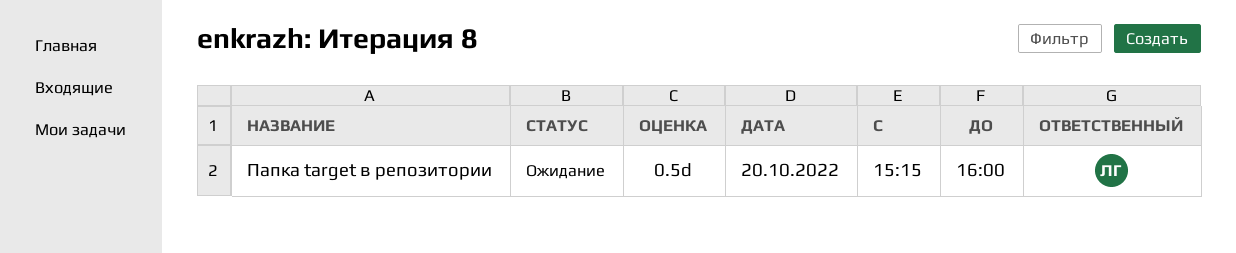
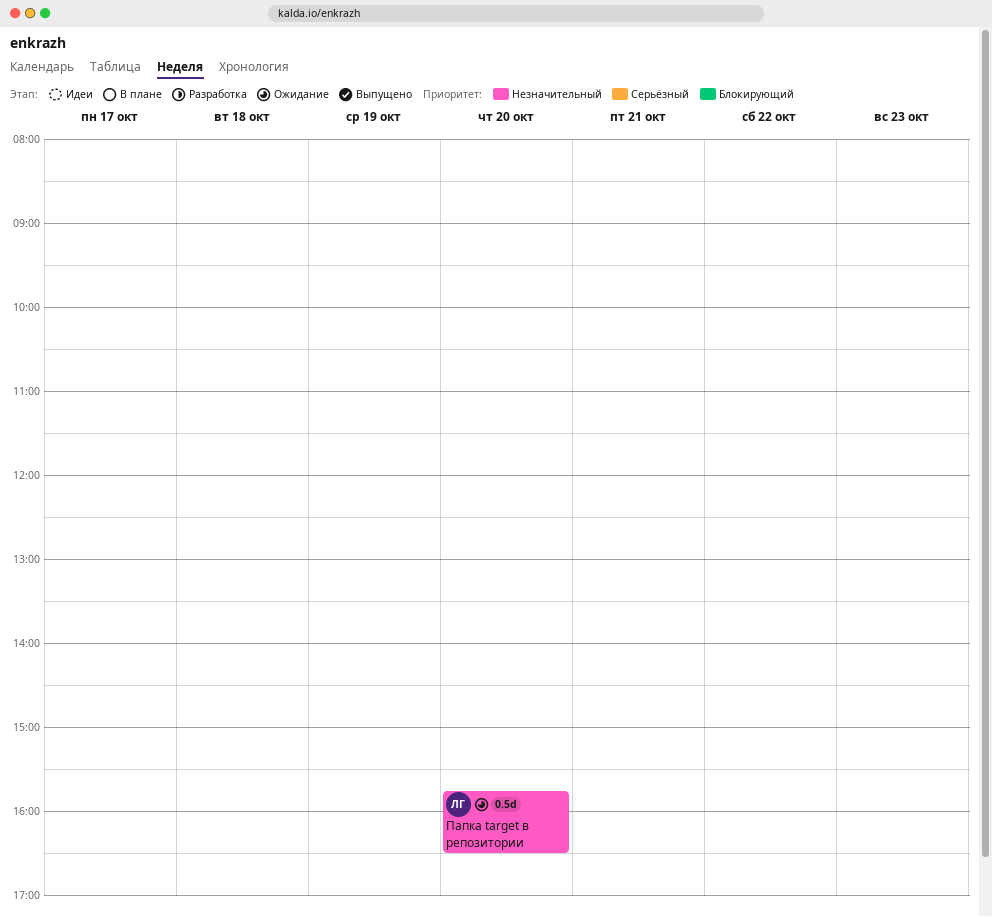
Папка target в репозитории, begins: 15:15 -> 15:45
Папка target в репозитории, ends: 16:00 -> 16:30

